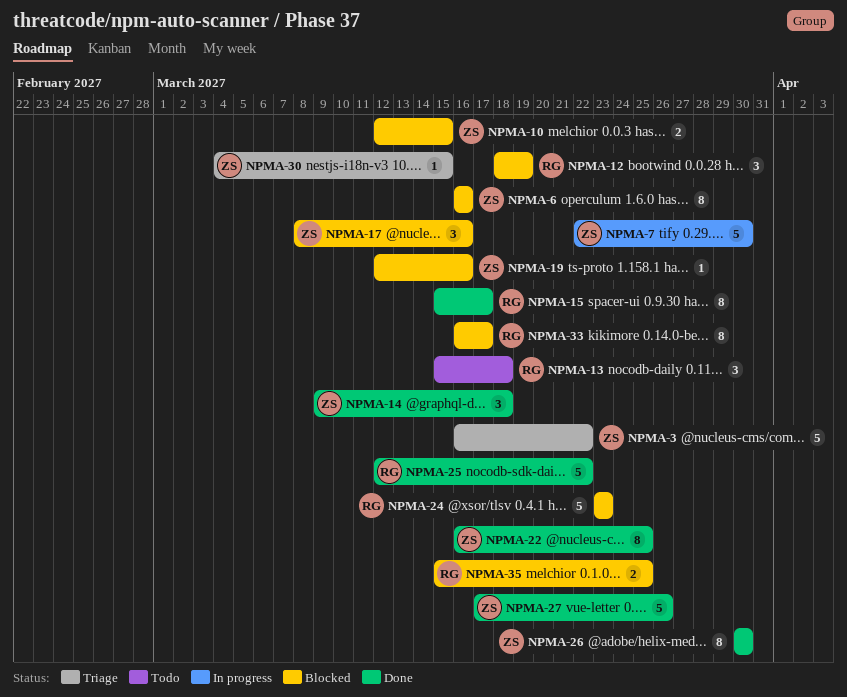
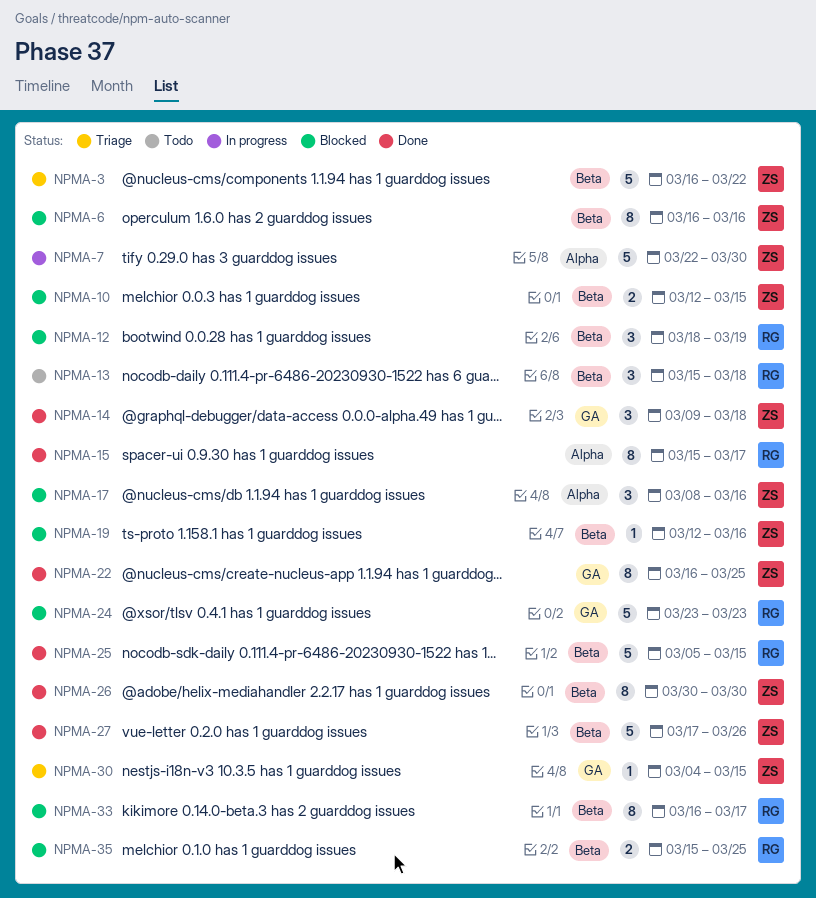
NPMA-25, start: Mar 12 -> Mar 5
NPMA-25, due: Mar 22 -> Mar 15

